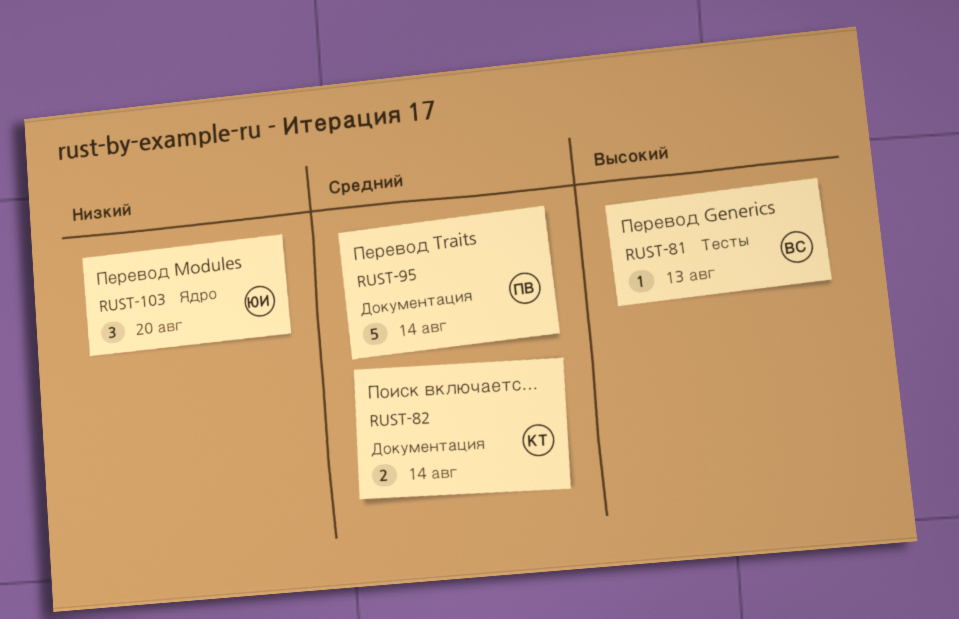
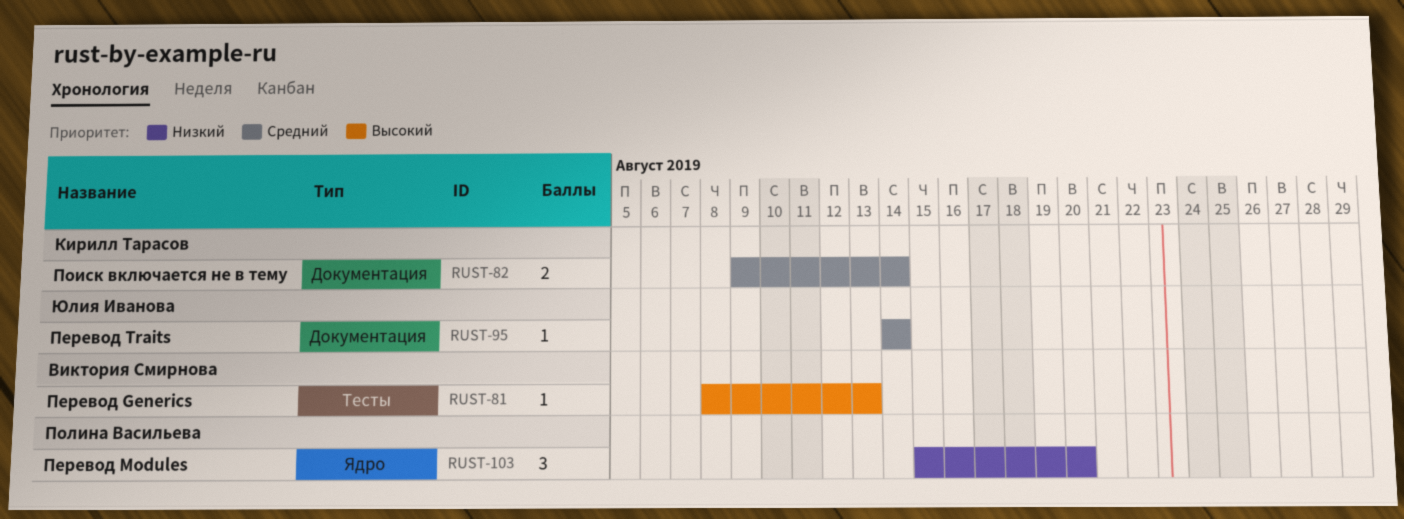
RUST-95, owner: Полина Васильева -> Юлия Иванова
RUST-95, estimate: 5 -> 1
RUST-103, owner: Юлия Иванова -> Полина Васильева

